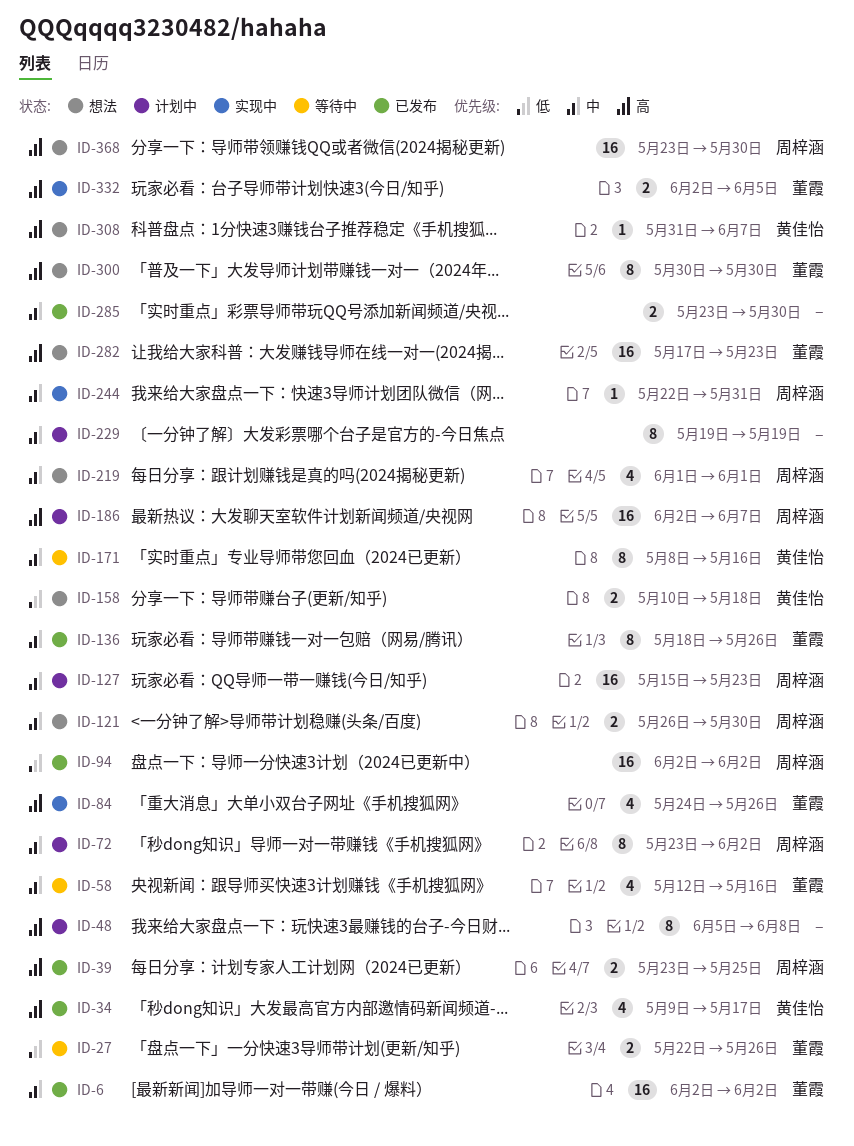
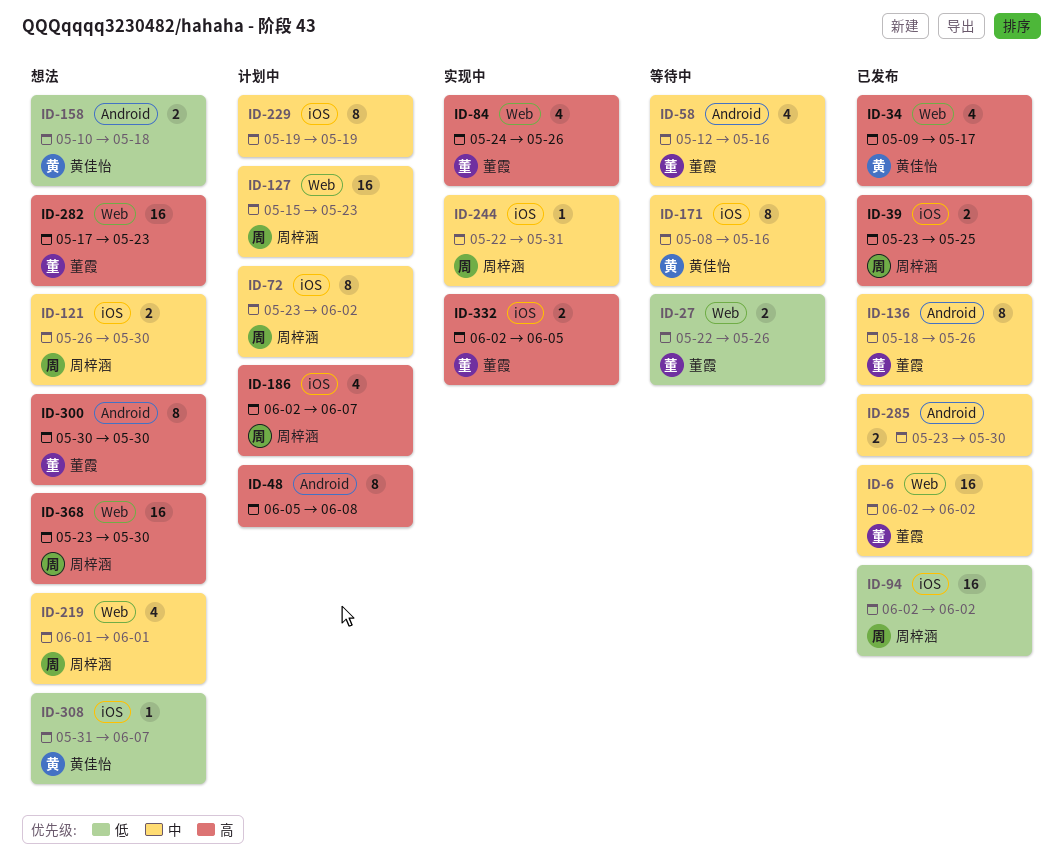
ID-186, estimate: 16 -> 4
ID-308, priority: 高 -> 低

